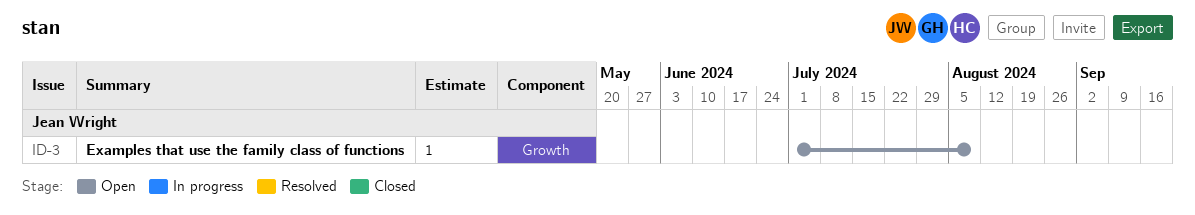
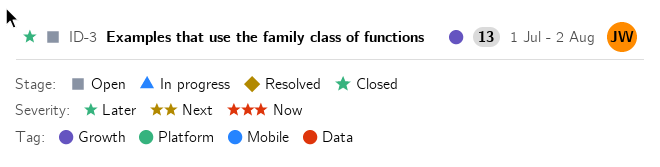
ID-3, estimate: 1 -> 13
ID-3, due: Aug 9 -> Aug 2

